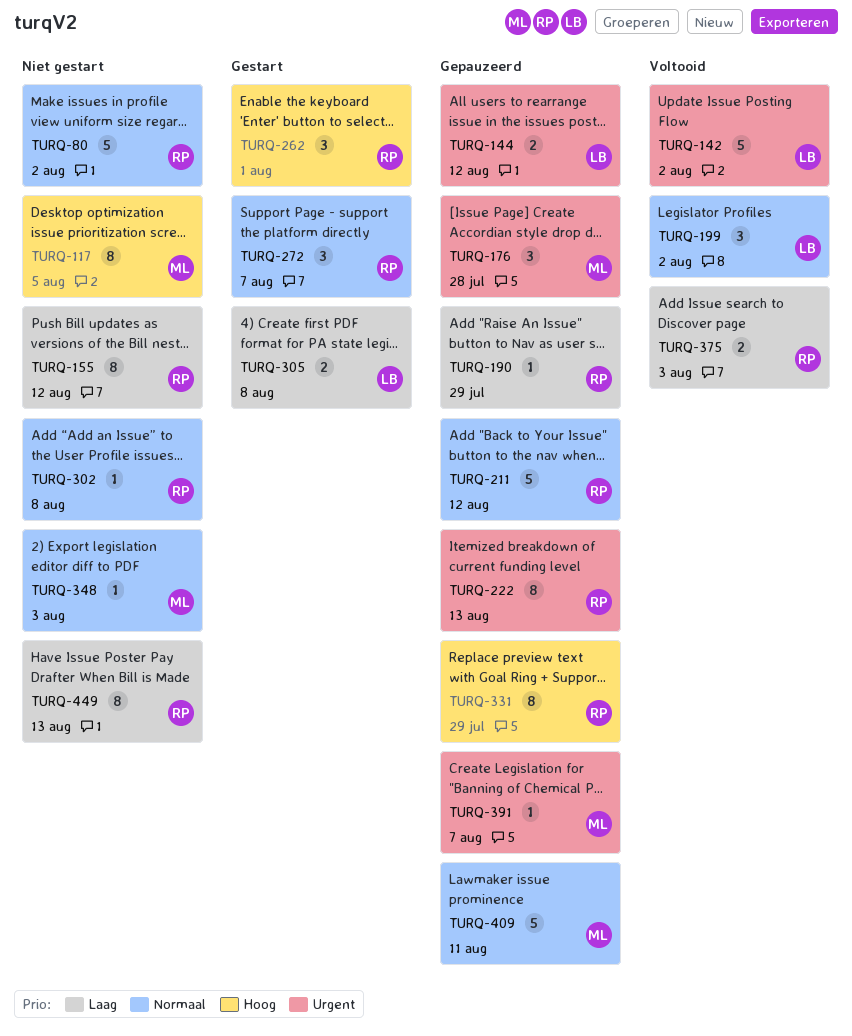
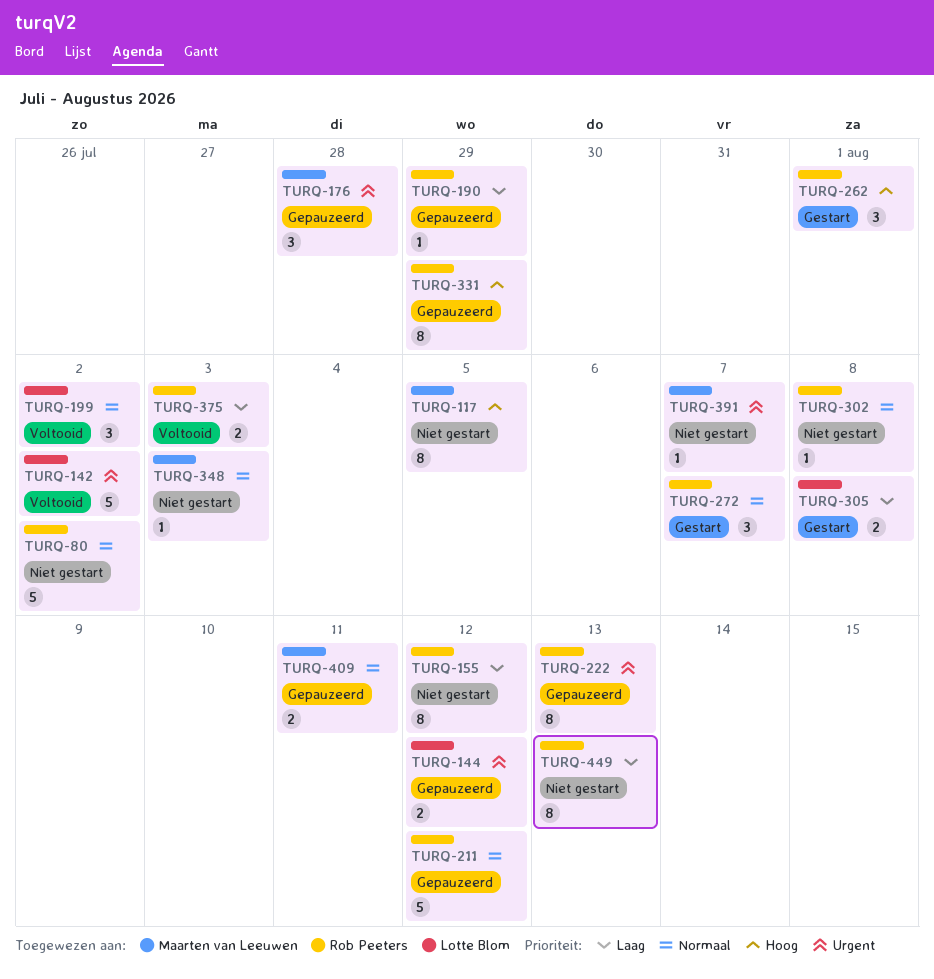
TURQ-391, status: Gepauzeerd -> Niet gestart
TURQ-409, estimate: 5 -> 2

